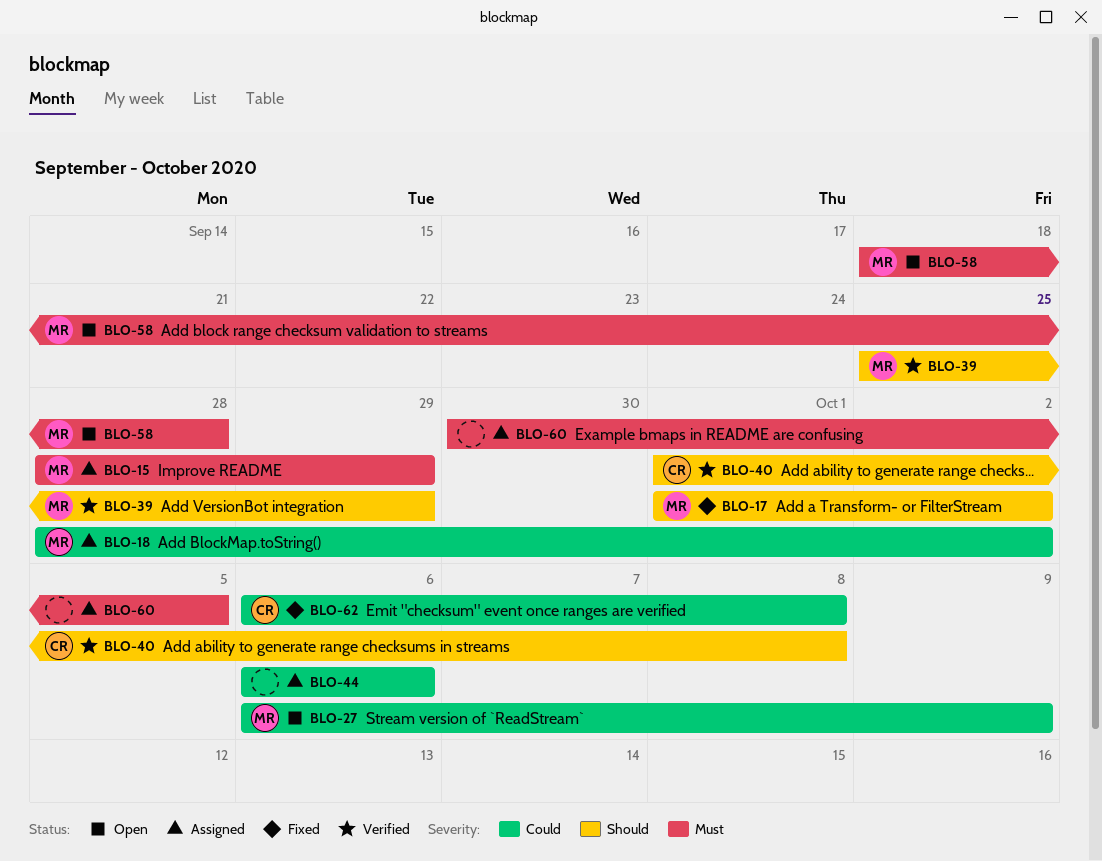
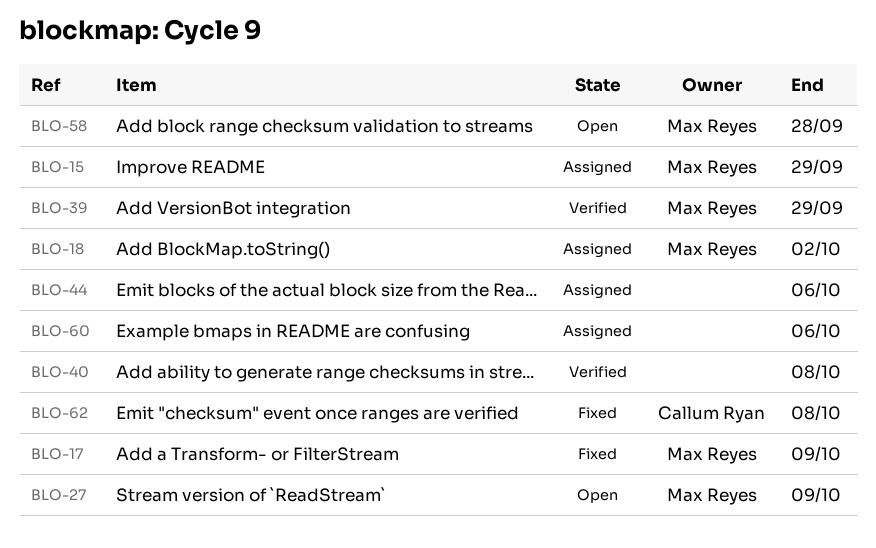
BLO-17, due: Oct 2 -> Oct 9
BLO-40, owner: Callum Ryan -> none
BLO-60, due: Oct 5 -> Oct 6

